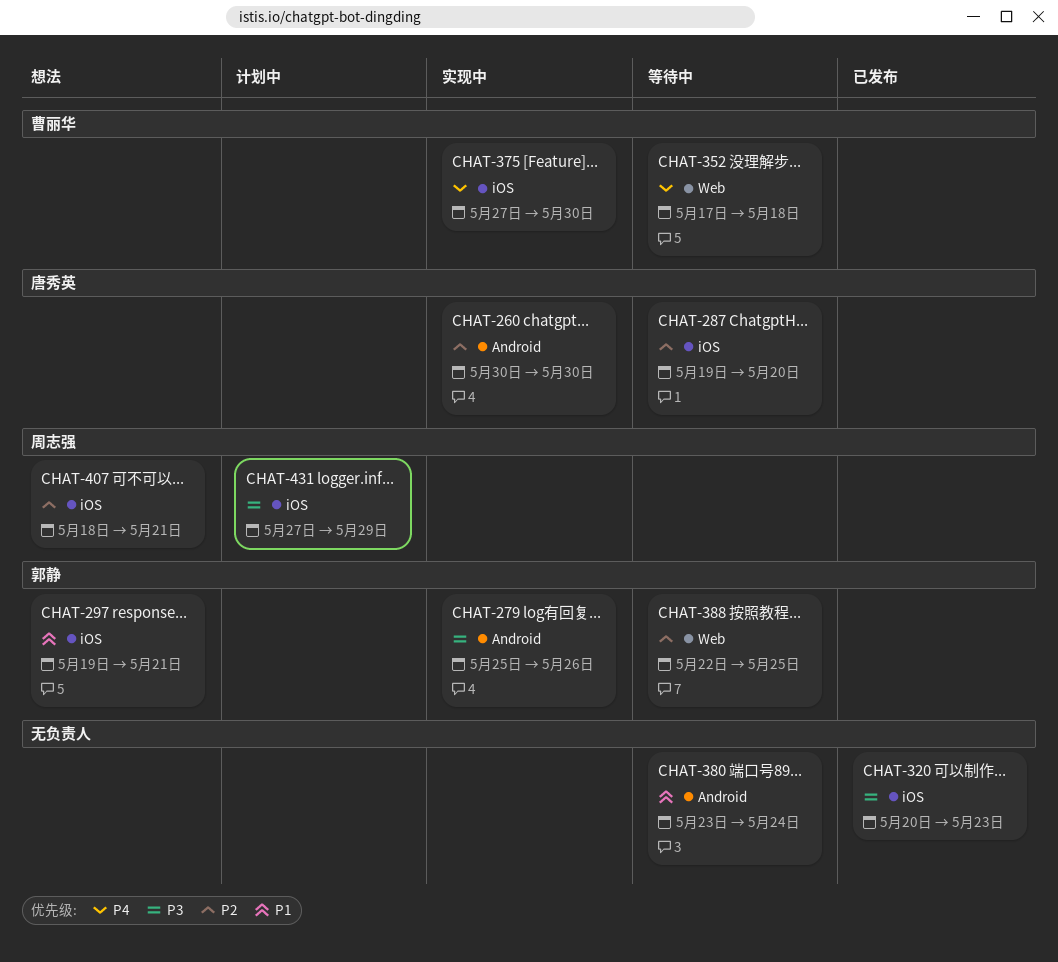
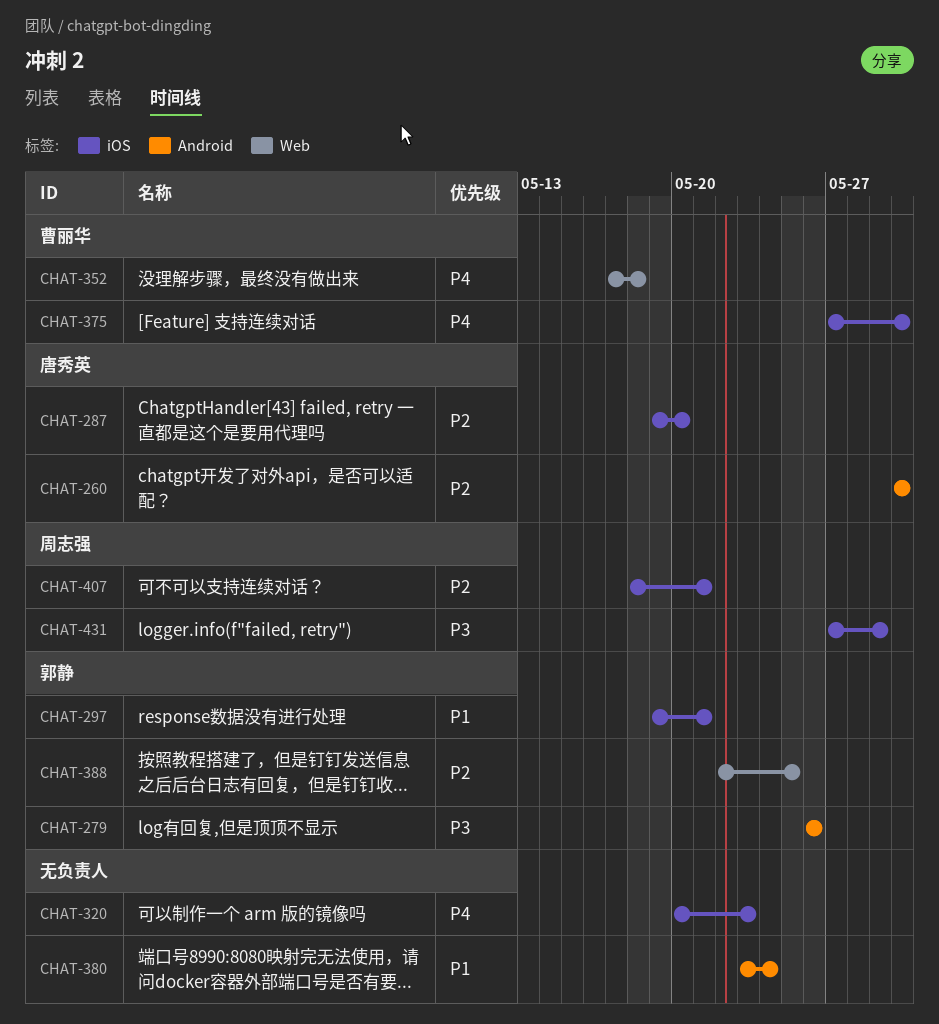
CHAT-279, start: May 25 -> May 26
CHAT-320, priority: P3 -> P4

